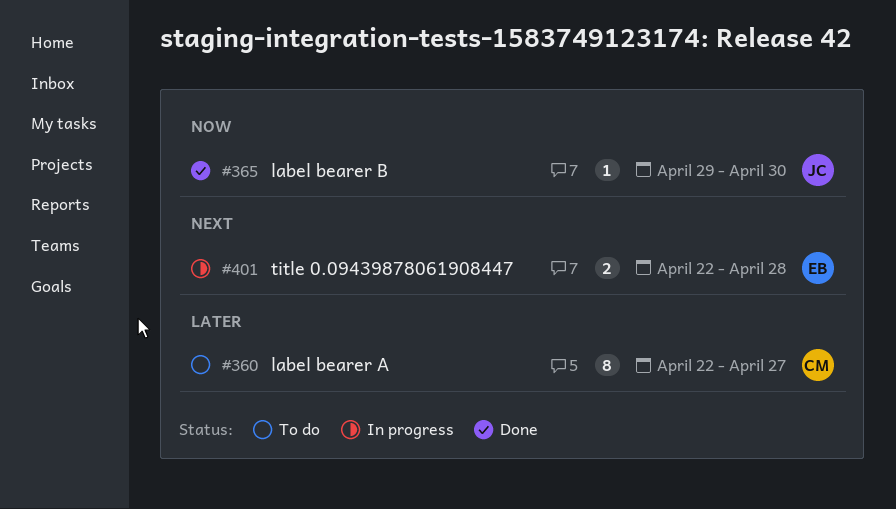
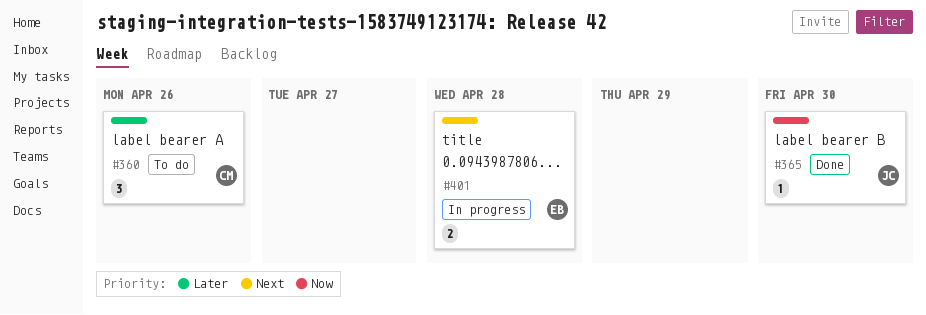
#360, estimate: 8 -> 3
#360, due: Apr 27 -> Apr 26

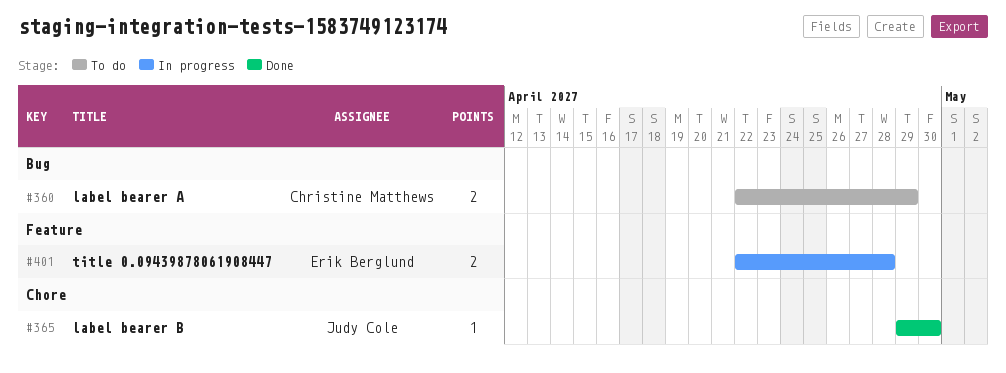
#360, estimate: 3 -> 2
#360, due: Apr 26 -> Apr 29

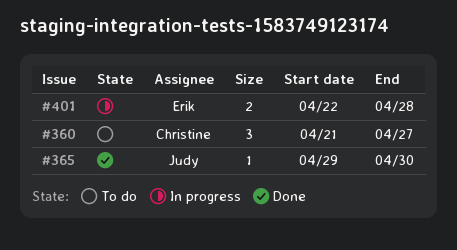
#360, estimate: 2 -> 3
#360, start: Apr 22 -> Apr 21
#360, due: Apr 29 -> Apr 27

